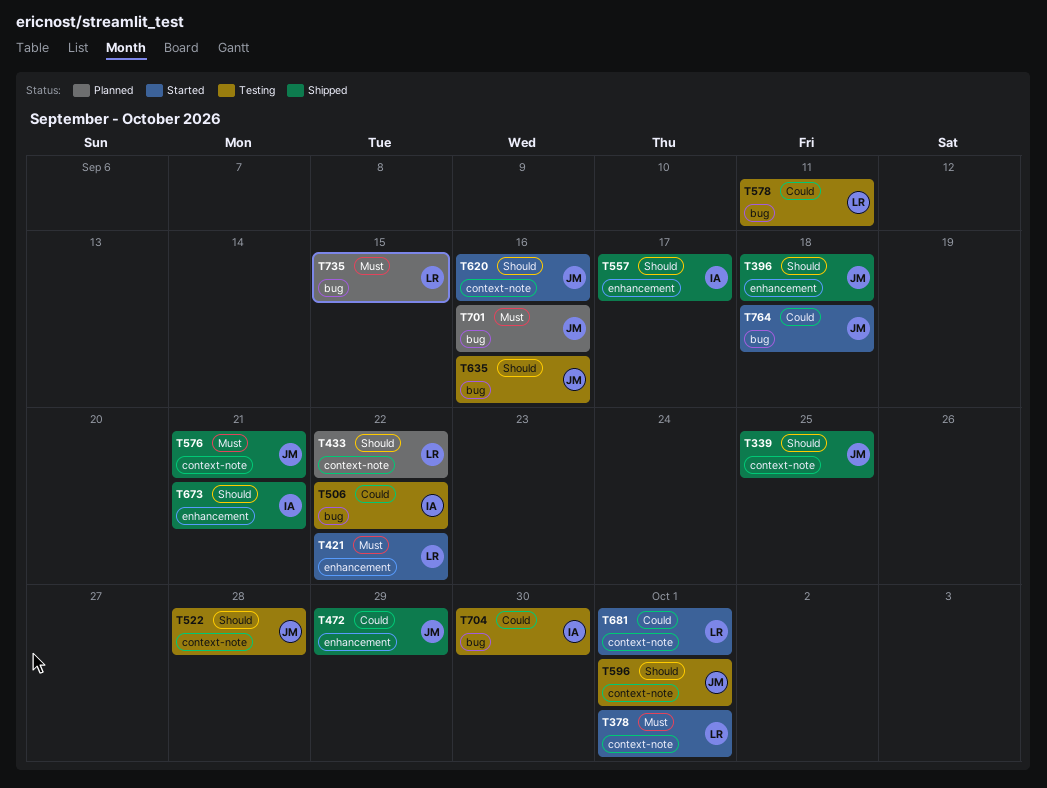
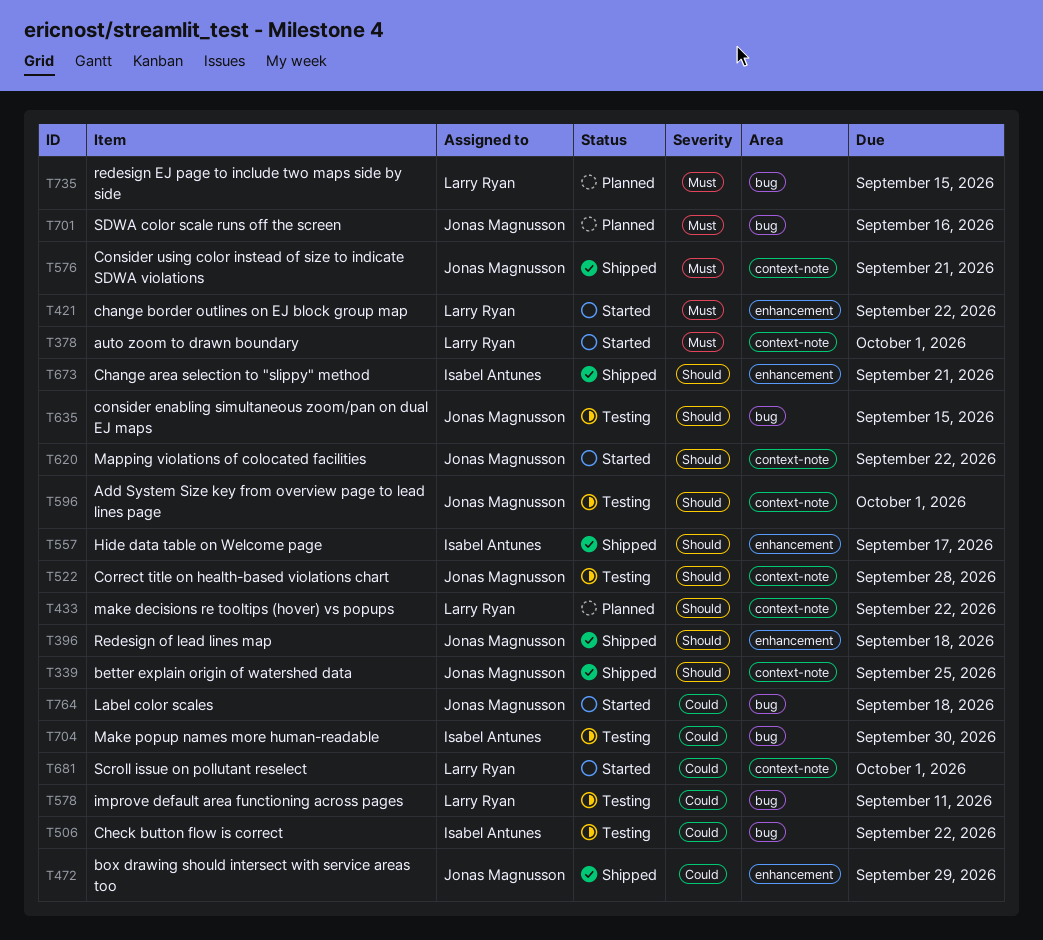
T620, due: Sep 16 -> Sep 22
T635, due: Sep 16 -> Sep 15

